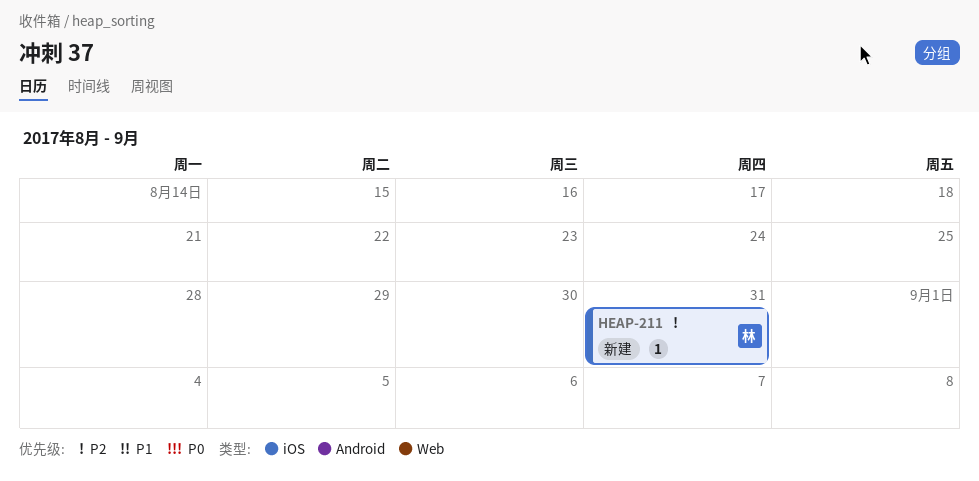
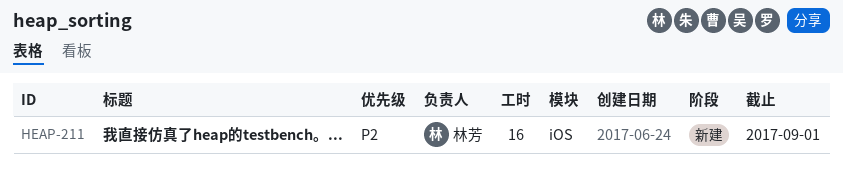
HEAP-211, estimate: 1 -> 16
HEAP-211, due: Aug 31 -> Sep 1

